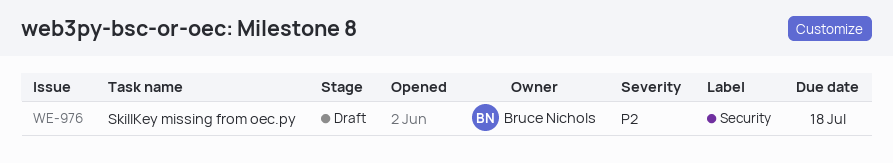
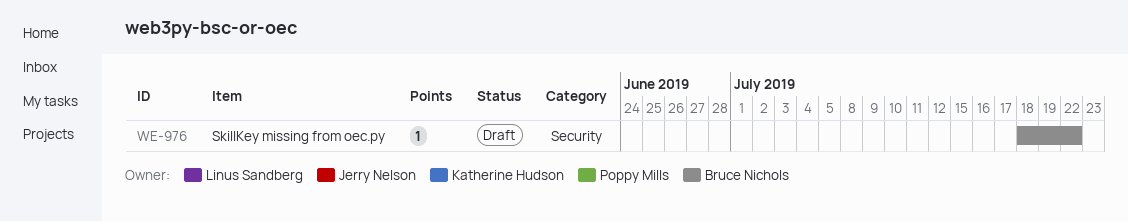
WE-976, due: Jul 18 -> Jul 22

